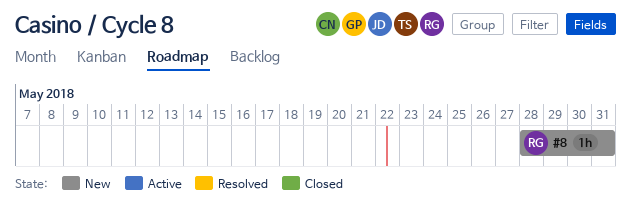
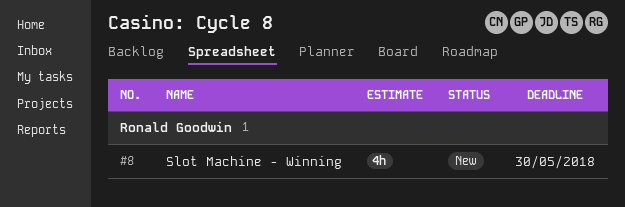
#8, estimate: 1h -> 4h
#8, due: May 31 -> May 30

